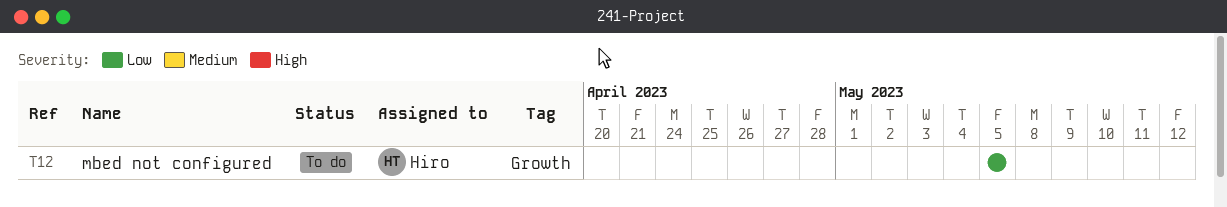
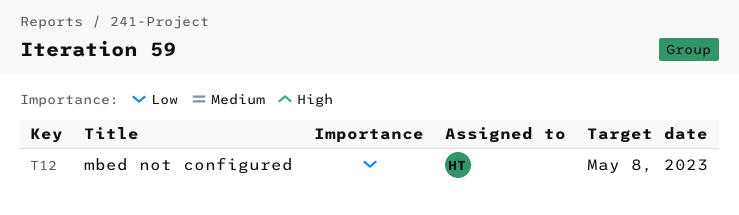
T12, due: May 5 -> May 8

